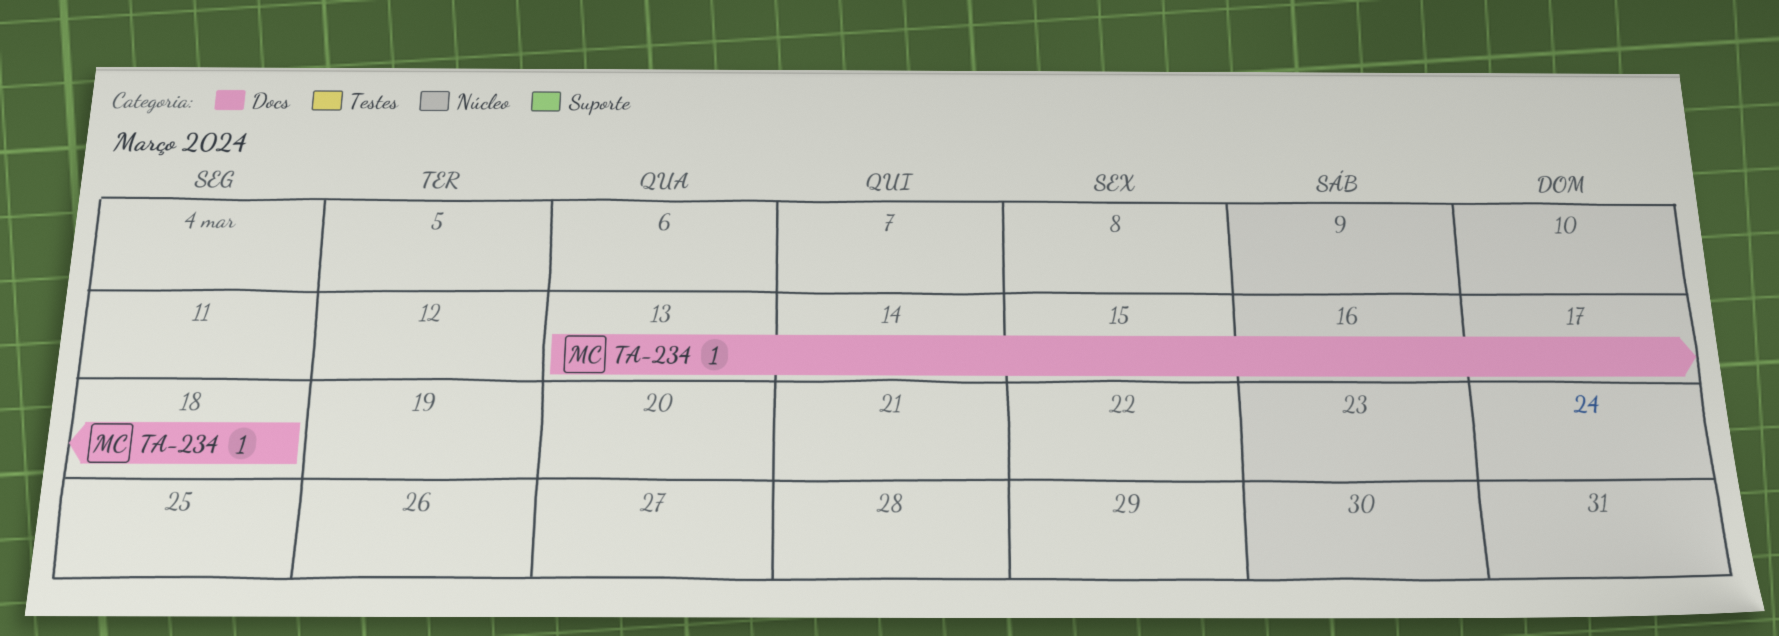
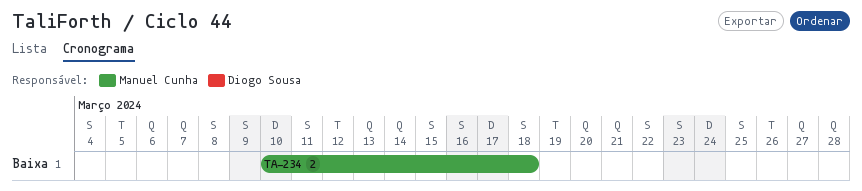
TA-234, estimate: 1 -> 2
TA-234, start: Mar 13 -> Mar 10

